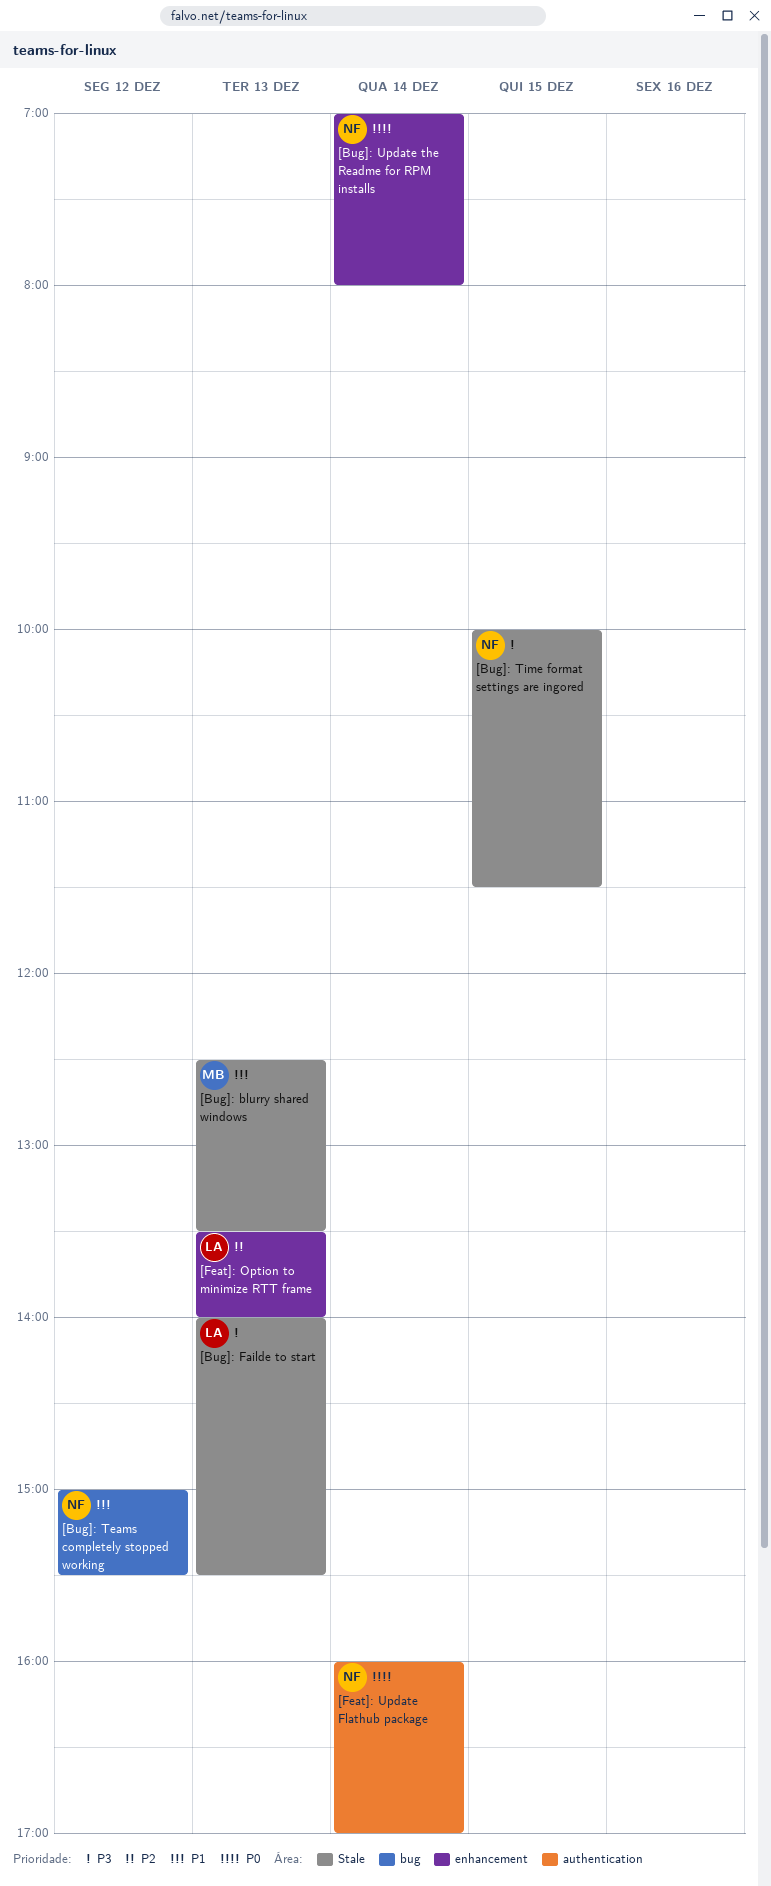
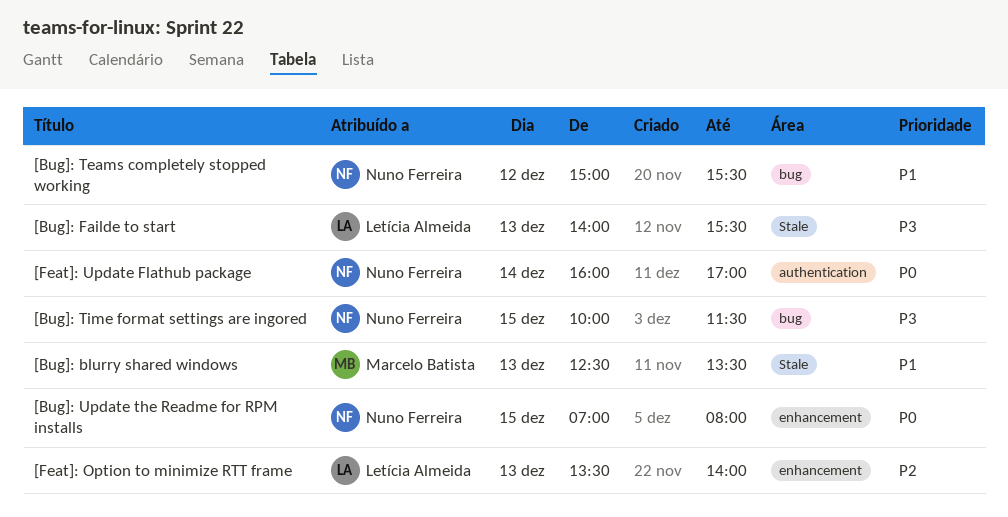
[Bug]: Time format settings are ingored, label: Stale -> bug
[Bug]: Update the Readme for RPM installs, day: Dec 14 -> Dec 15

